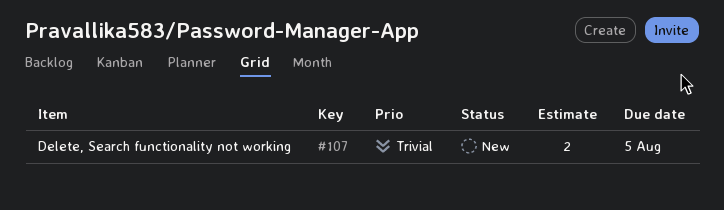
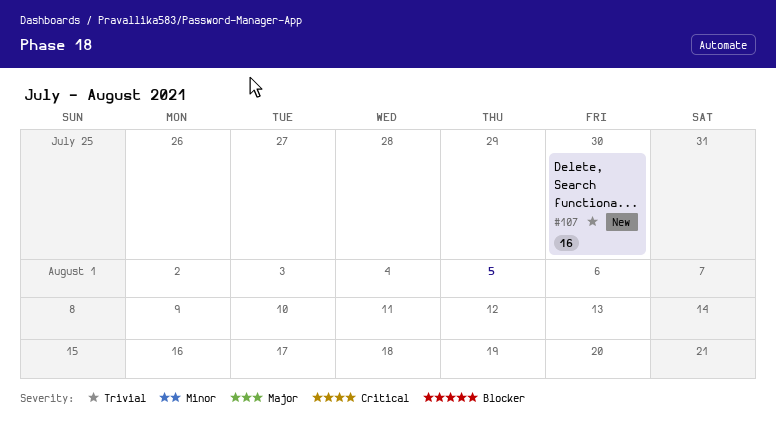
#107, estimate: 2 -> 16
#107, due: Aug 5 -> Jul 30

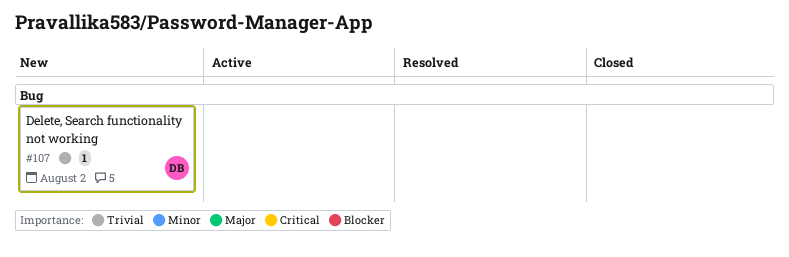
#107, estimate: 16 -> 1
#107, due: Jul 30 -> Aug 2

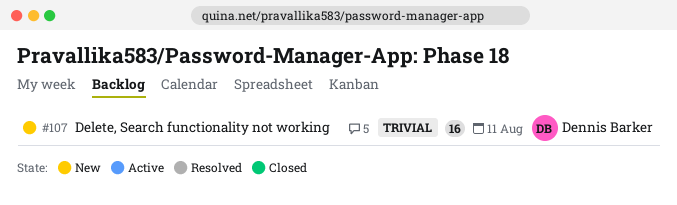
#107, estimate: 1 -> 16
#107, due: Aug 2 -> Aug 11

